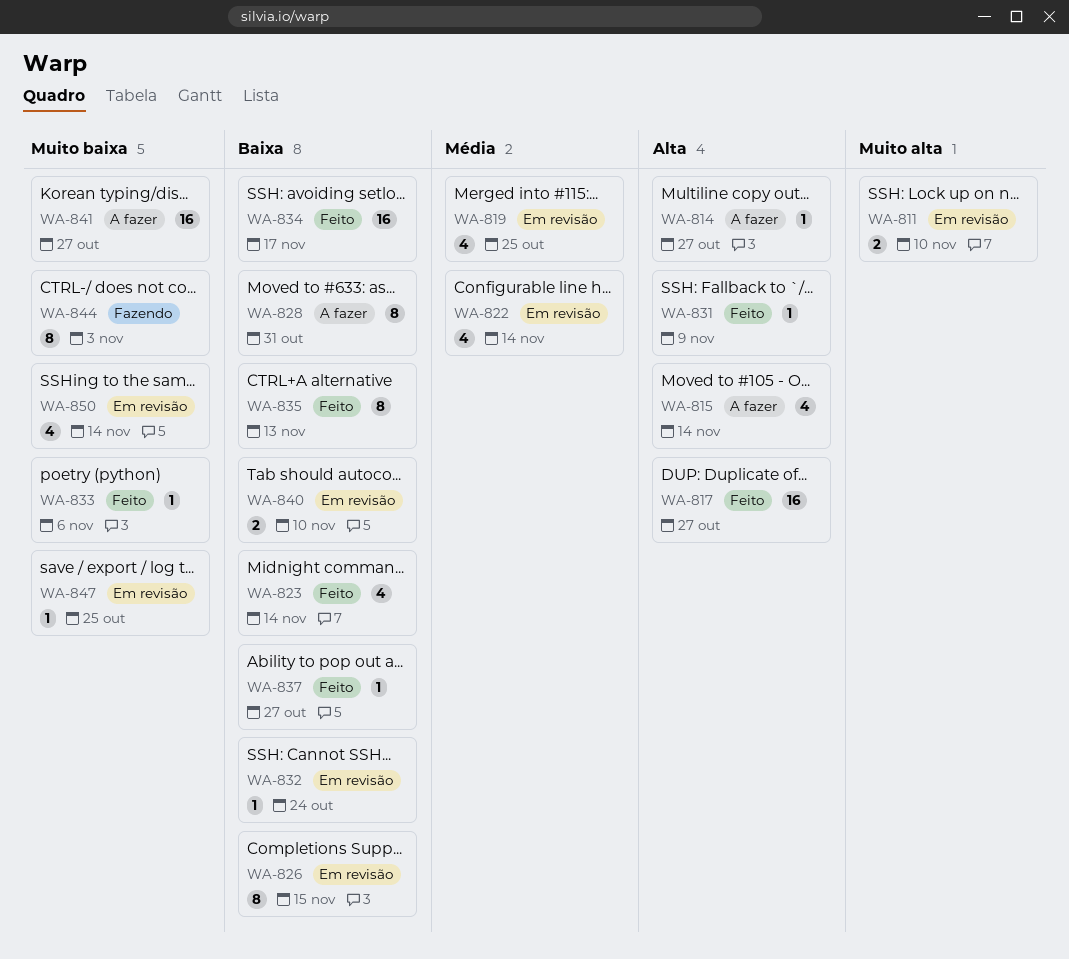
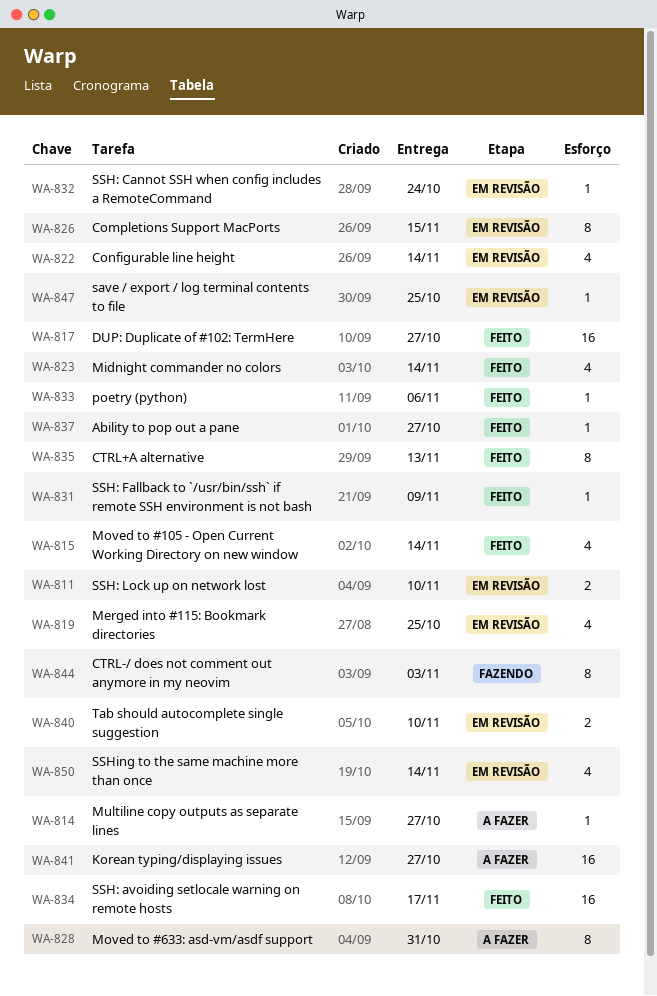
WA-815, status: A fazer -> Feito

